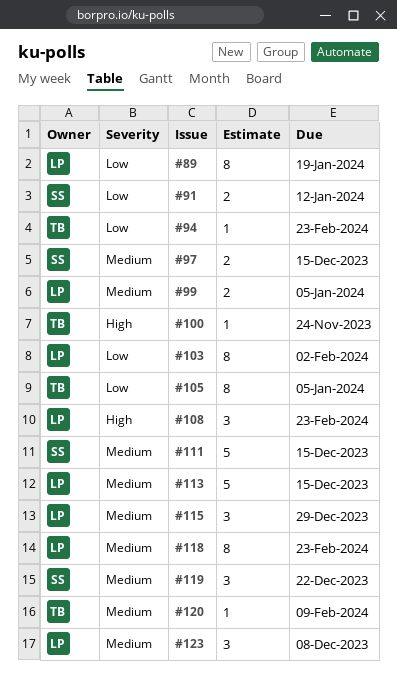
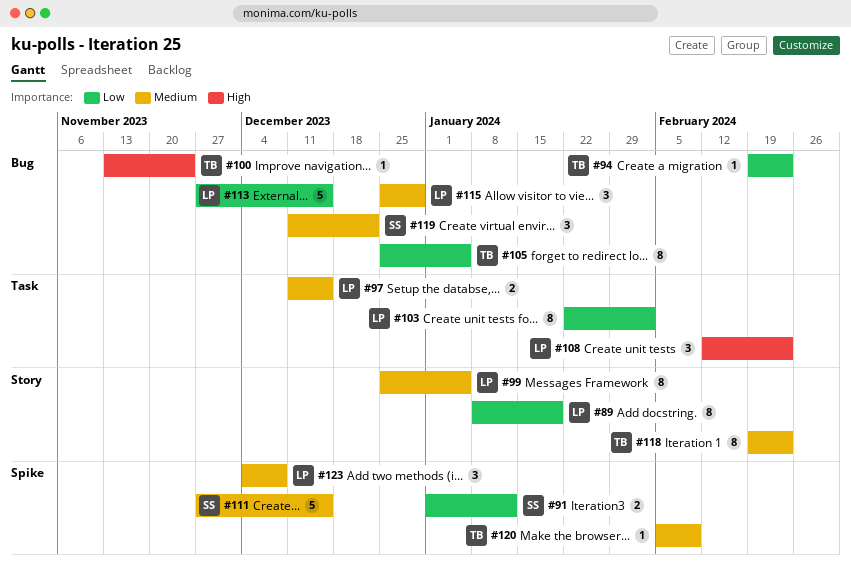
#97, owner: SS -> LP
#99, estimate: 2 -> 8
#113, priority: Medium -> Low
#118, owner: LP -> TB

